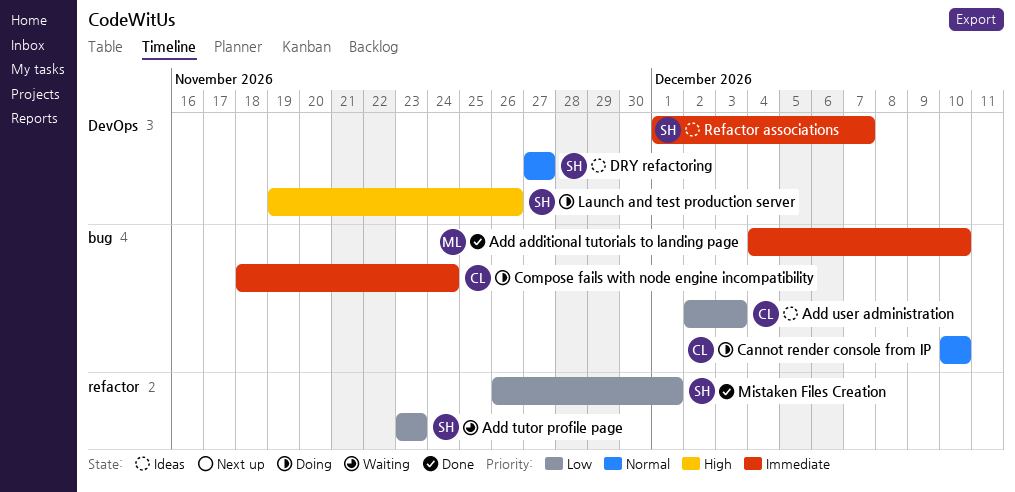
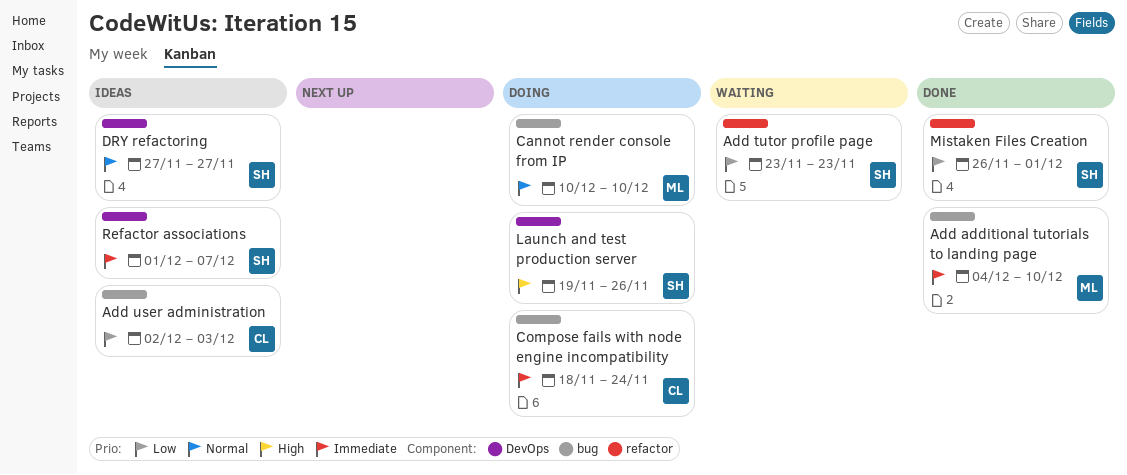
Cannot render console from IP, owner: CL -> ML

